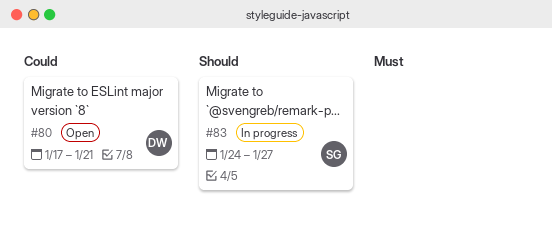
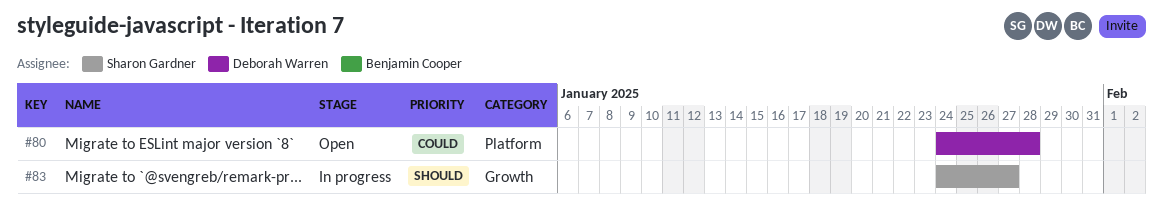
#80, start: Jan 17 -> Jan 24
#80, due: Jan 21 -> Jan 28

